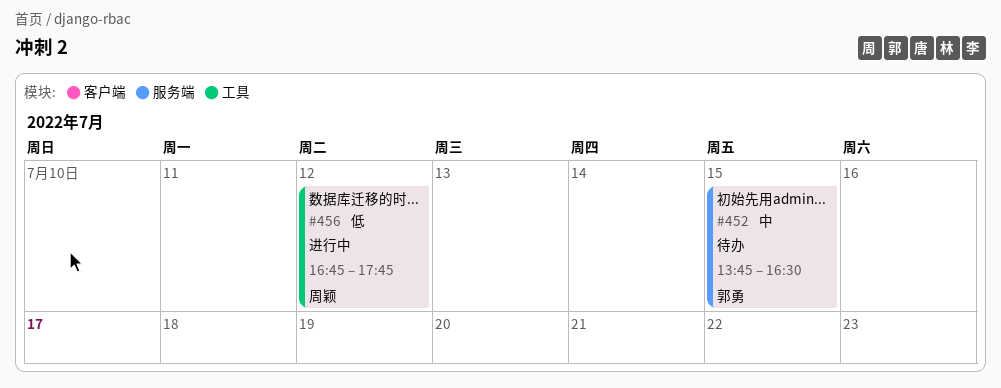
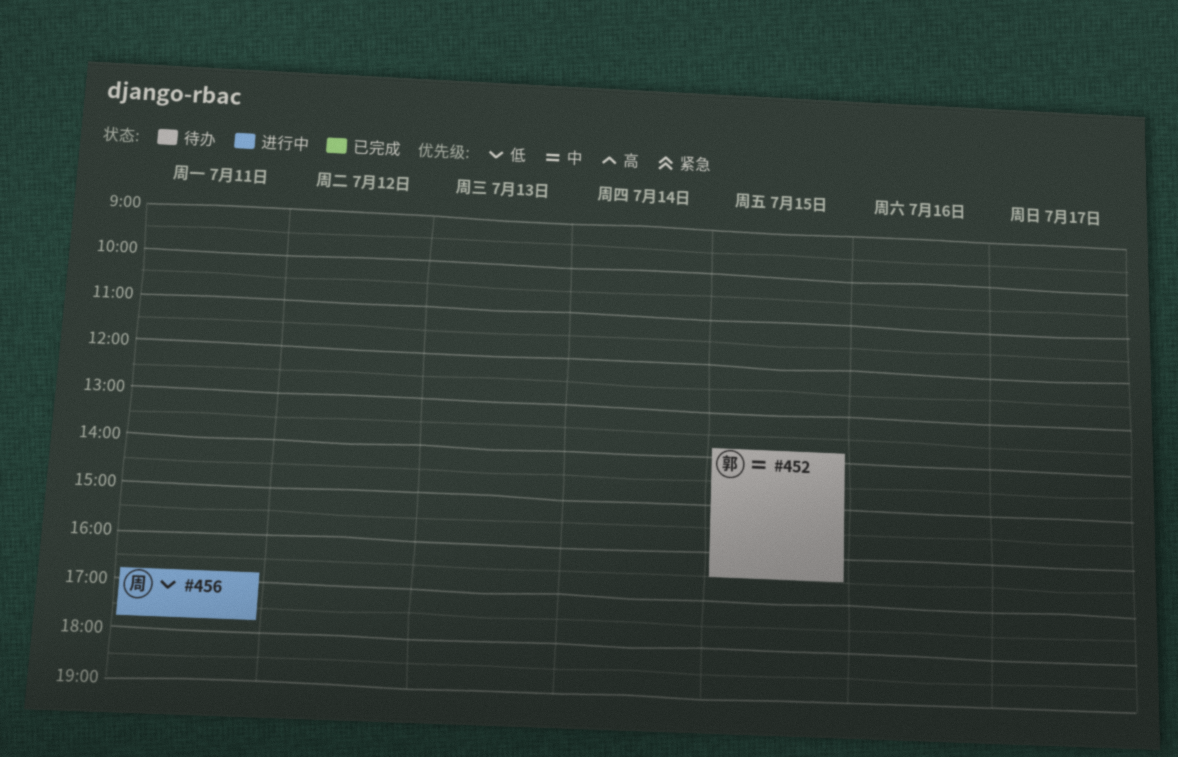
#456, day: Jul 12 -> Jul 11

